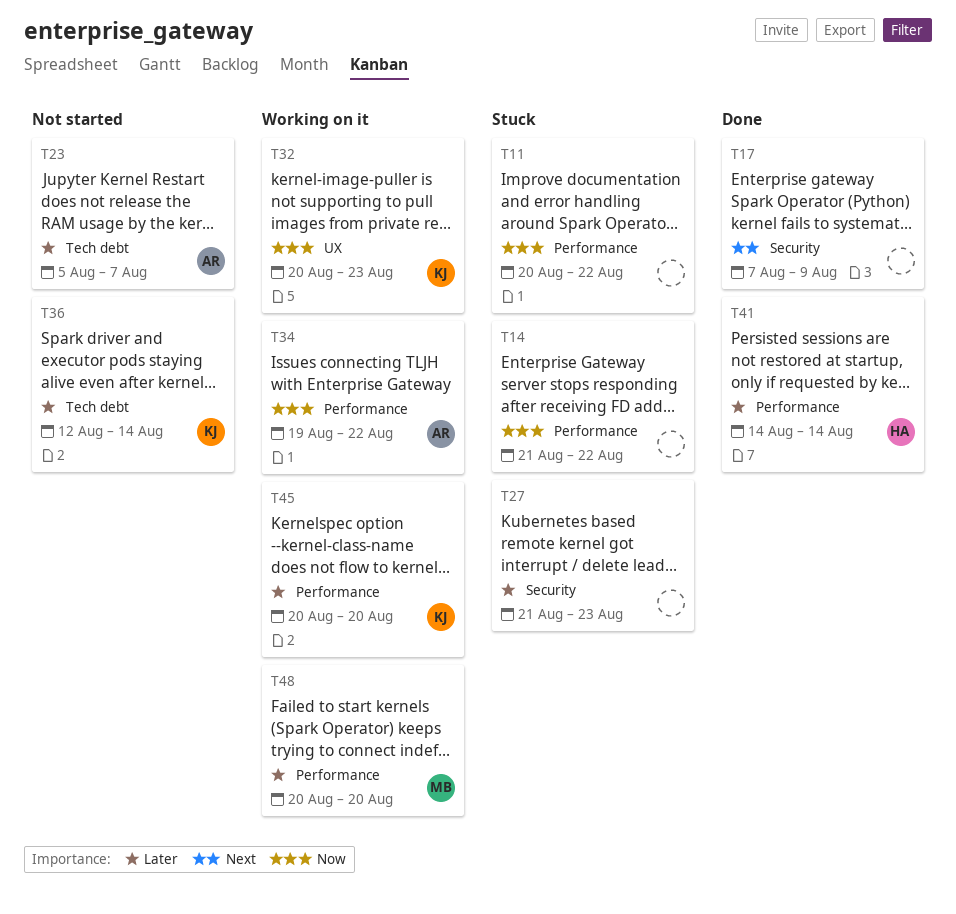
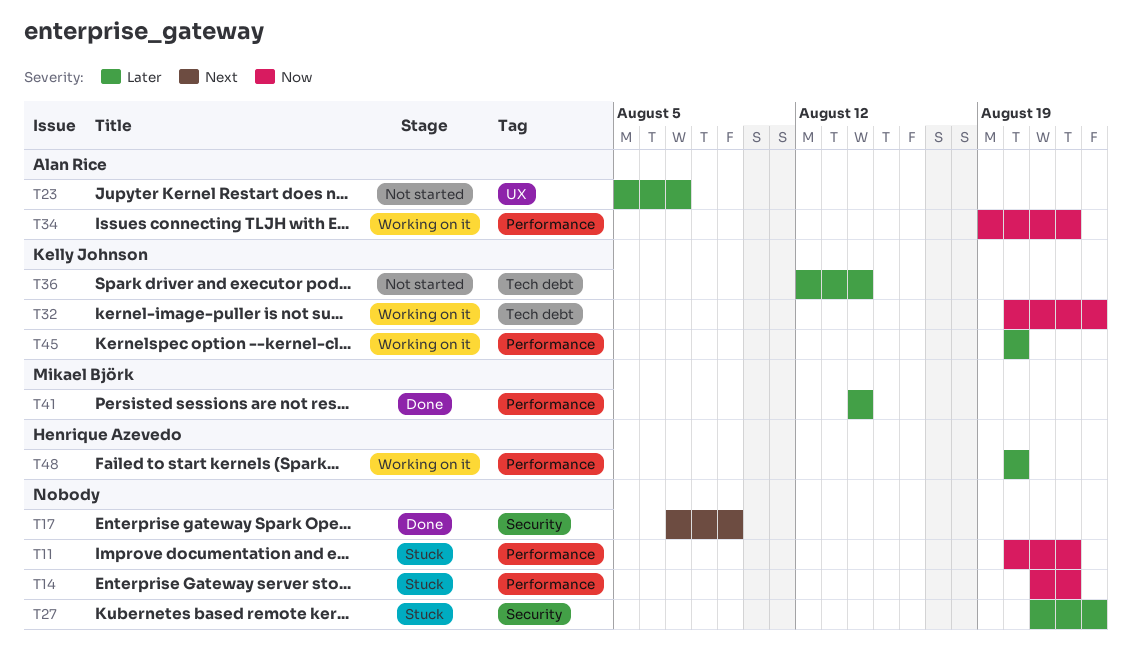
T23, label: Tech debt -> UX
T32, label: UX -> Tech debt
T41, owner: Henrique Azevedo -> Mikael Björk
T48, owner: Mikael Björk -> Henrique Azevedo

